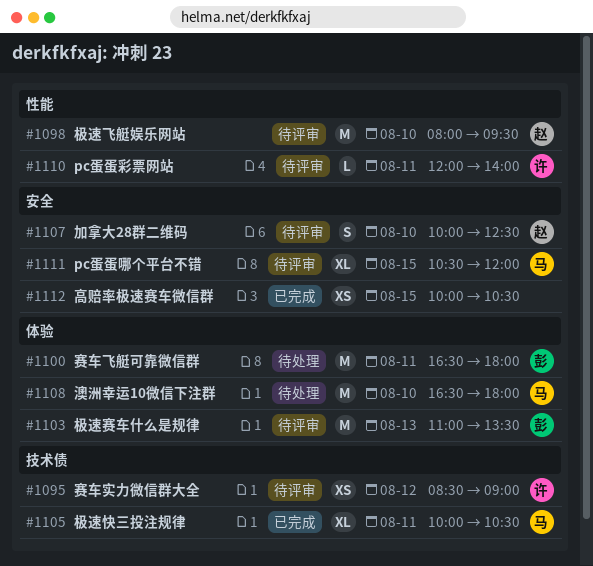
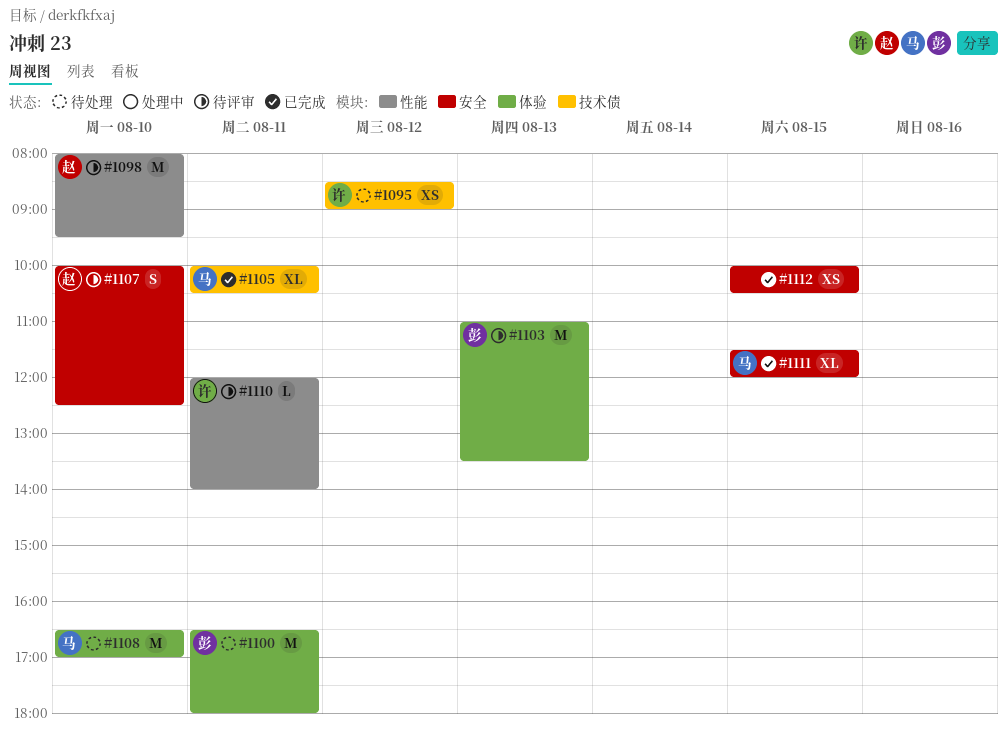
#1095, status: 待评审 -> 待处理
#1108, ends: 18:00 -> 17:00
#1111, status: 待评审 -> 已完成
#1111, begins: 10:30 -> 11:30

